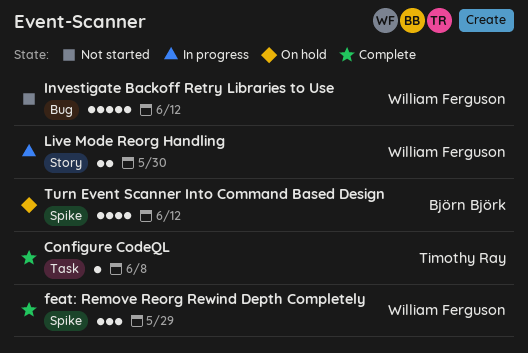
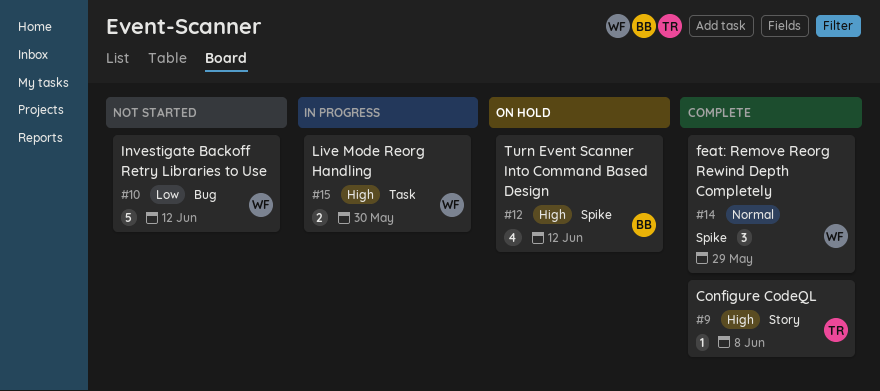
Configure CodeQL, label: Task -> Story
Live Mode Reorg Handling, label: Story -> Task

